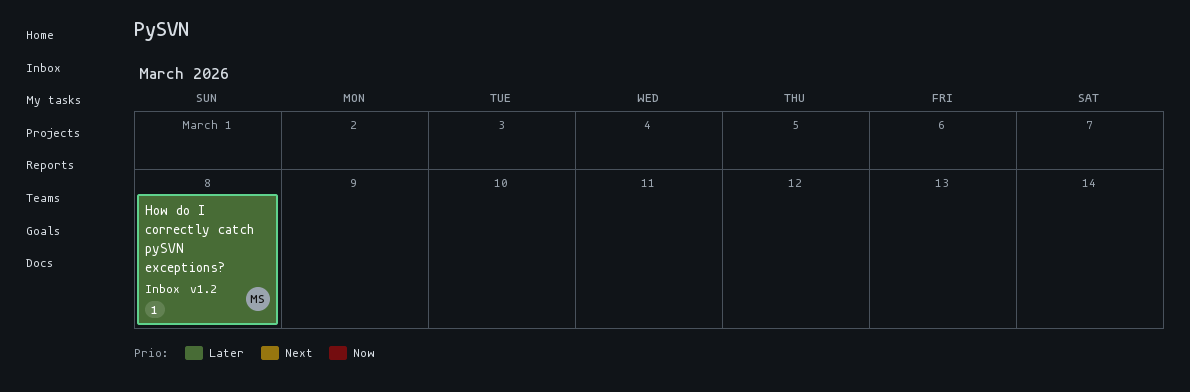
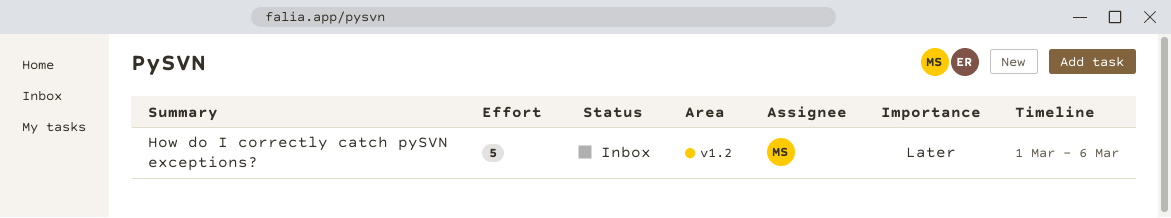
How do I correctly catch pySVN exceptions?, estimate: 1 -> 5
How do I correctly catch pySVN exceptions?, due: Mar 8 -> Mar 6

